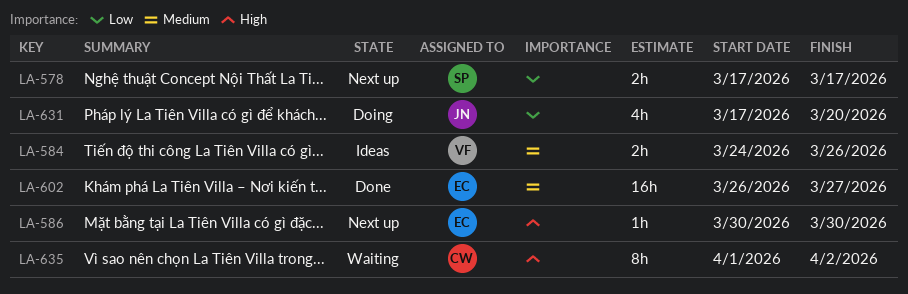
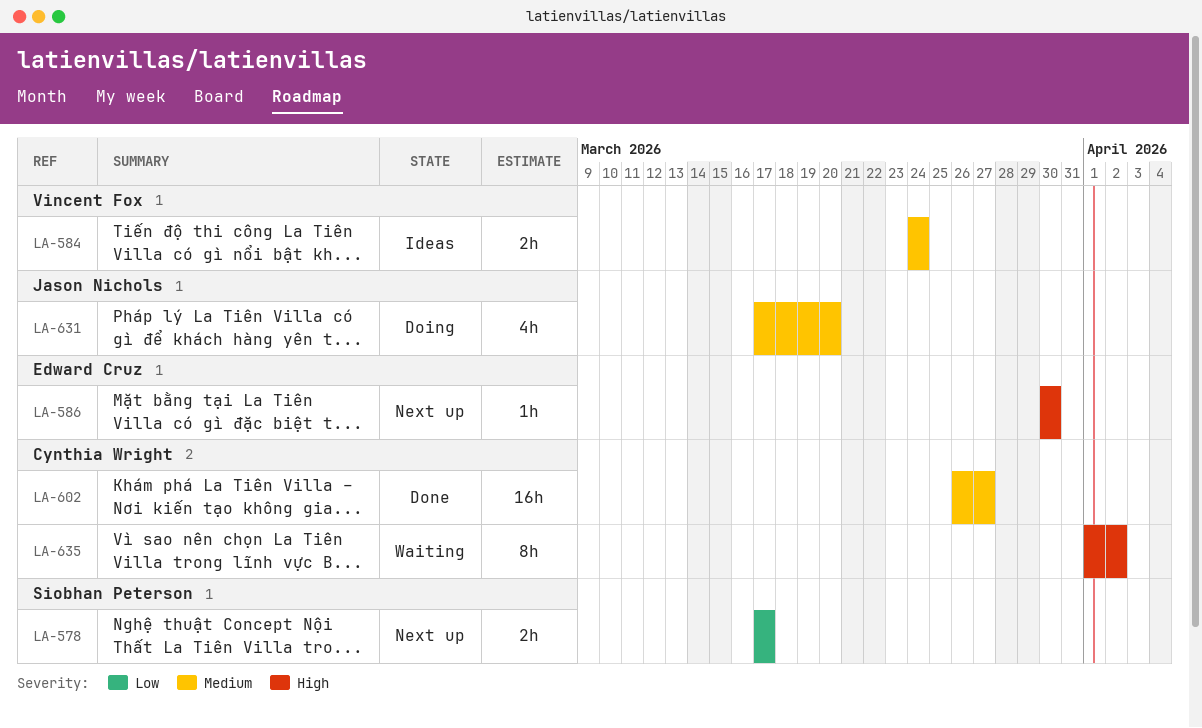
LA-584, due: Mar 26 -> Mar 24
LA-602, owner: Edward Cruz -> Cynthia Wright
LA-631, priority: Low -> Medium

